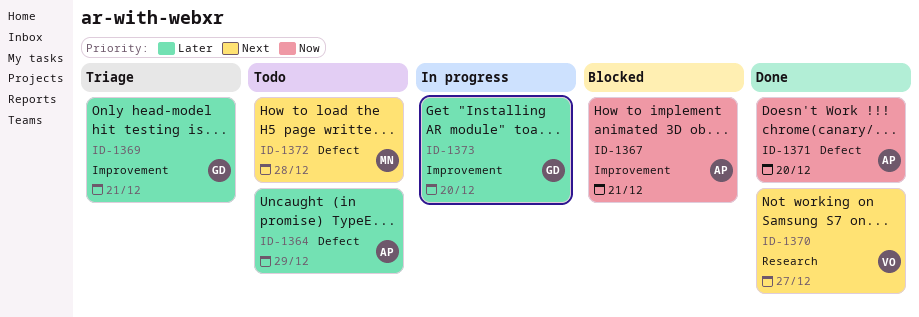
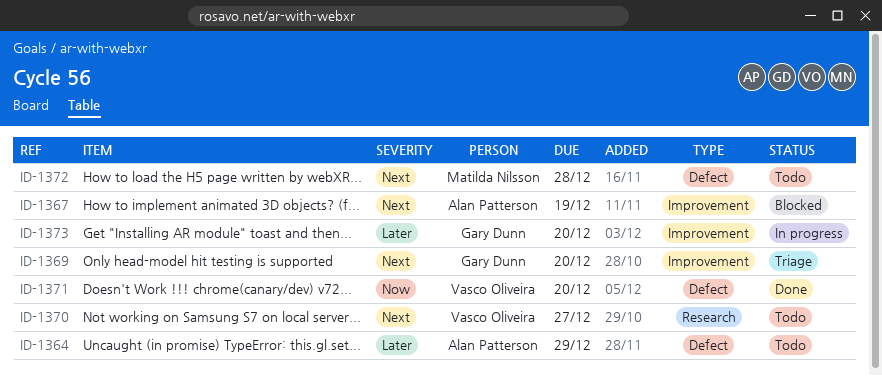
ID-1367, priority: Now -> Next
ID-1367, due: Dec 21 -> Dec 19
ID-1369, priority: Later -> Next
ID-1369, due: Dec 21 -> Dec 20
ID-1370, status: Done -> Todo
ID-1371, owner: Alan Patterson -> Vasco Oliveira

